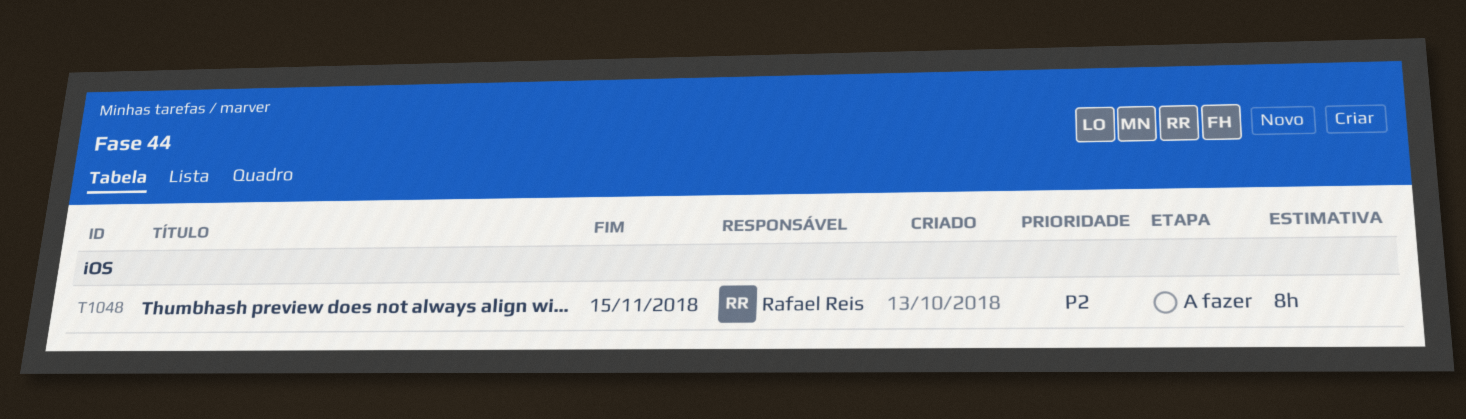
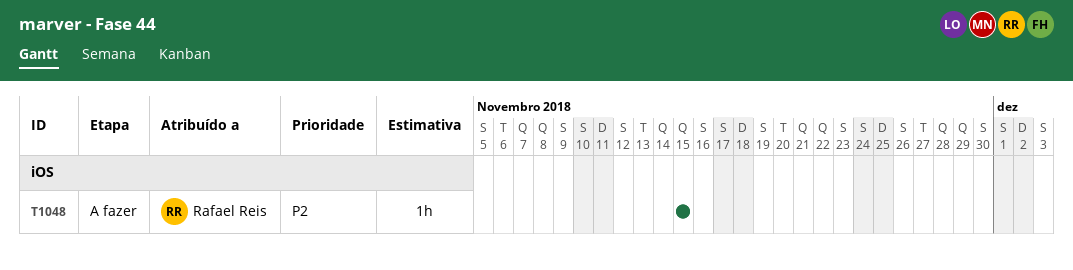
T1048, estimate: 8h -> 1h

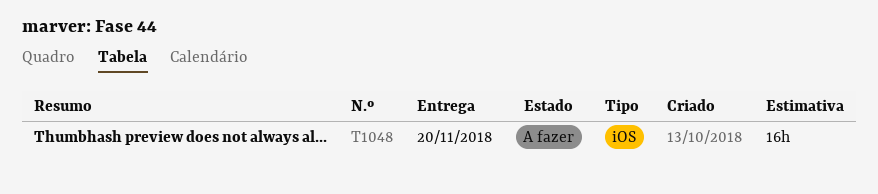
T1048, estimate: 1h -> 16h
T1048, due: Nov 15 -> Nov 20

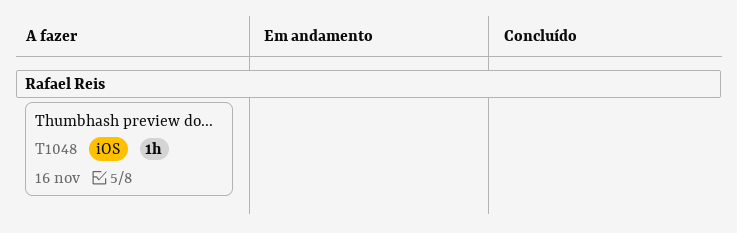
T1048, estimate: 16h -> 1h
T1048, due: Nov 20 -> Nov 16

